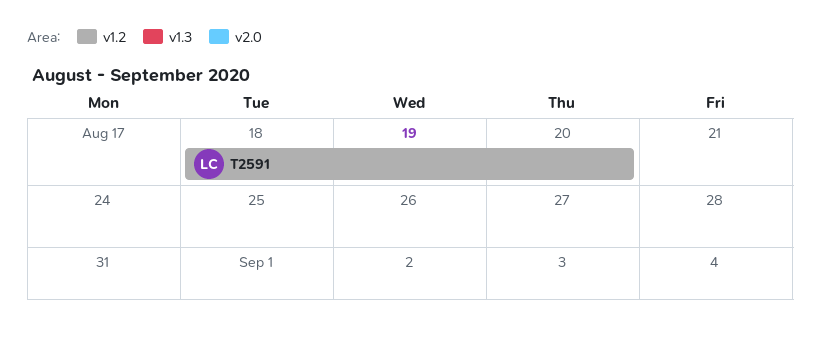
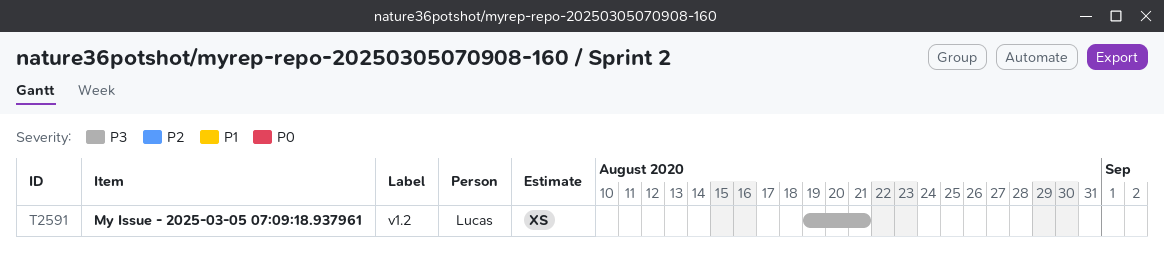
T2591, start: Aug 18 -> Aug 19
T2591, due: Aug 20 -> Aug 21

